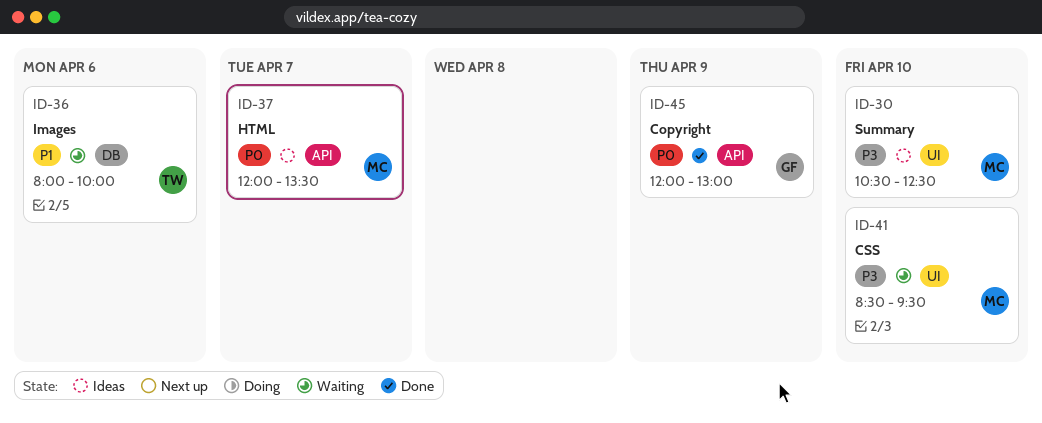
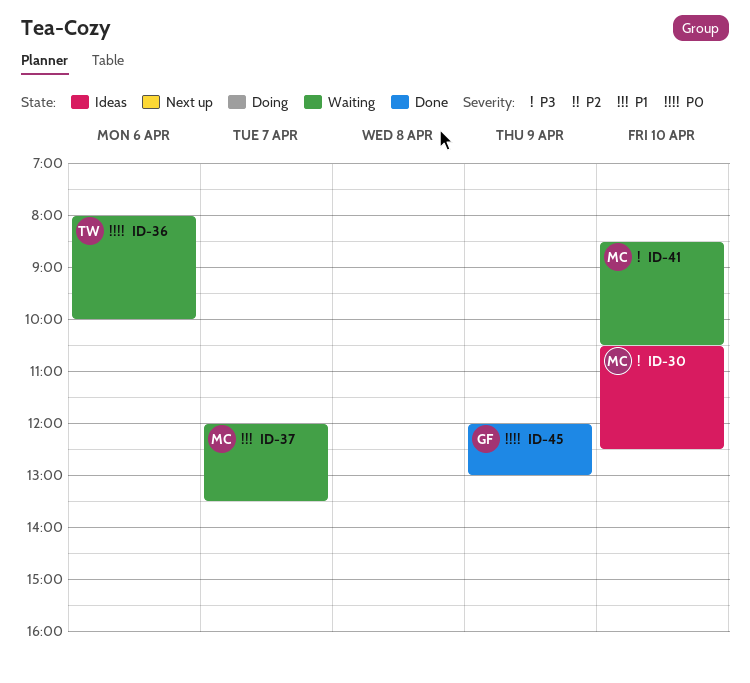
ID-36, priority: P1 -> P0
ID-37, status: Ideas -> Waiting
ID-37, priority: P0 -> P1
ID-41, ends: 09:30 -> 10:30

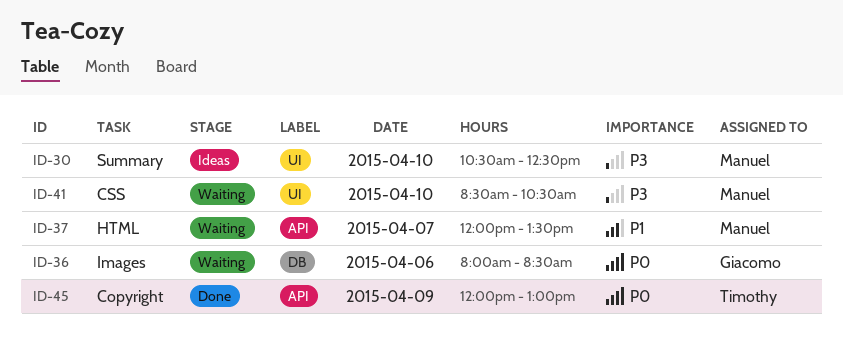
ID-36, owner: Timothy -> Giacomo
ID-36, ends: 10:00 -> 08:30
ID-45, owner: Giacomo -> Timothy

